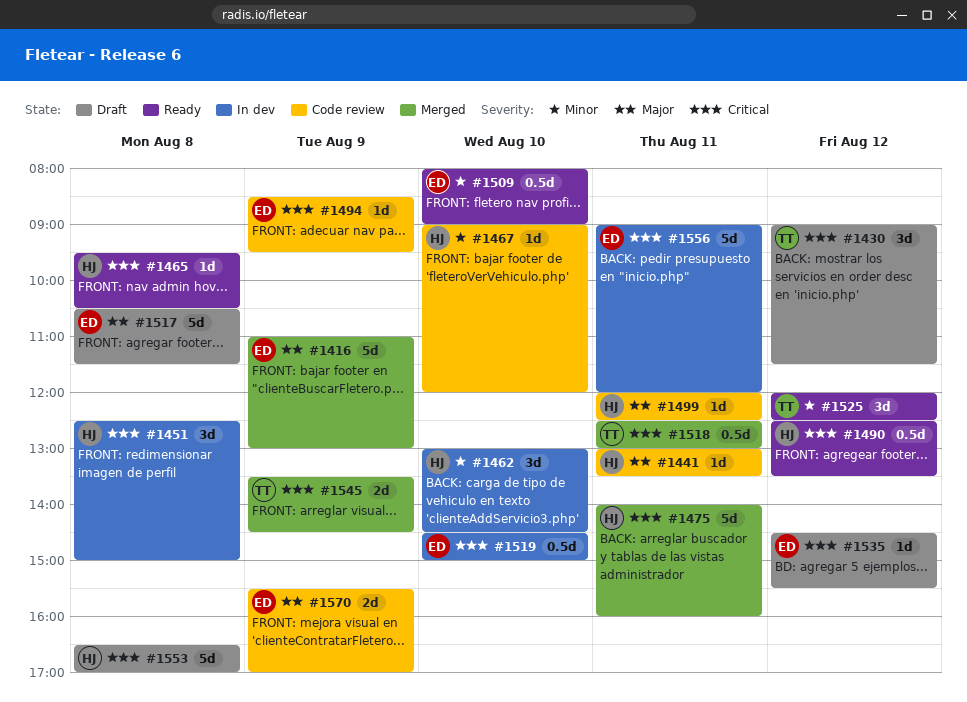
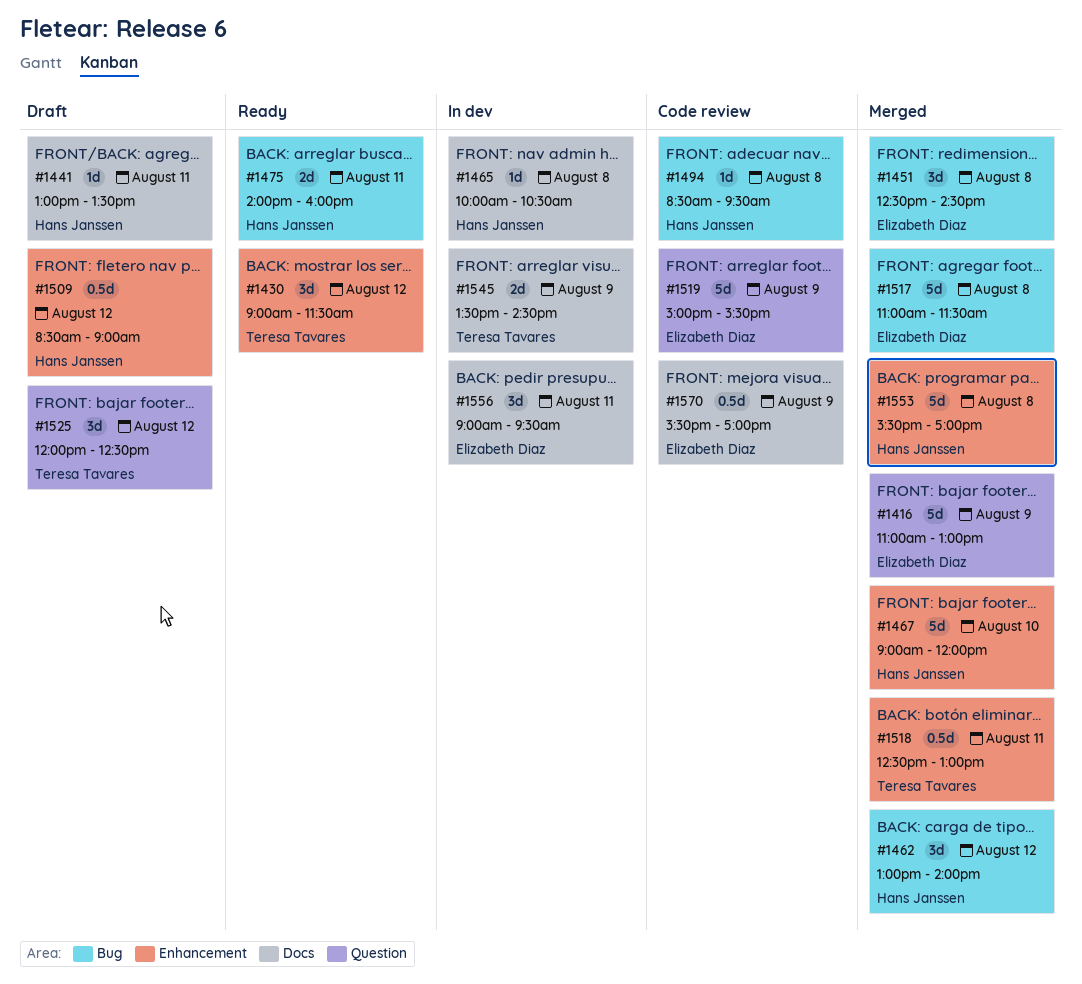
#1430, status: Draft -> Ready
#1441, status: Code review -> Draft
#1451, status: In dev -> Merged
#1451, owner: Hans Janssen -> Elizabeth Diaz
#1451, ends: 15:00 -> 14:30
#1462, status: In dev -> Merged
#1462, day: Aug 10 -> Aug 12
#1462, ends: 14:30 -> 14:00
#1465, status: Ready -> In dev
#1465, begins: 09:30 -> 10:00
#1467, status: Code review -> Merged
#1467, estimate: 1d -> 5d
#1475, status: Merged -> Ready
#1475, estimate: 5d -> 2d
#1490: present -> none
#1494, owner: Elizabeth Diaz -> Hans Janssen
#1494, day: Aug 9 -> Aug 8
#1499: present -> none
#1509, status: Ready -> Draft
#1509, owner: Elizabeth Diaz -> Hans Janssen
#1509, day: Aug 10 -> Aug 12
#1509, begins: 08:00 -> 08:30
#1517, status: Draft -> Merged
#1517, begins: 10:30 -> 11:00
#1519, status: In dev -> Code review
#1519, estimate: 0.5d -> 5d
#1519, day: Aug 10 -> Aug 9
#1519, begins: 14:30 -> 15:00
#1519, ends: 15:00 -> 15:30
#1525, status: Ready -> Draft
#1535: present -> none
#1545, status: Merged -> In dev
#1553, status: Draft -> Merged
#1553, begins: 16:30 -> 15:30
#1556, estimate: 5d -> 3d
#1556, ends: 12:00 -> 09:30
#1570, estimate: 2d -> 0.5d

